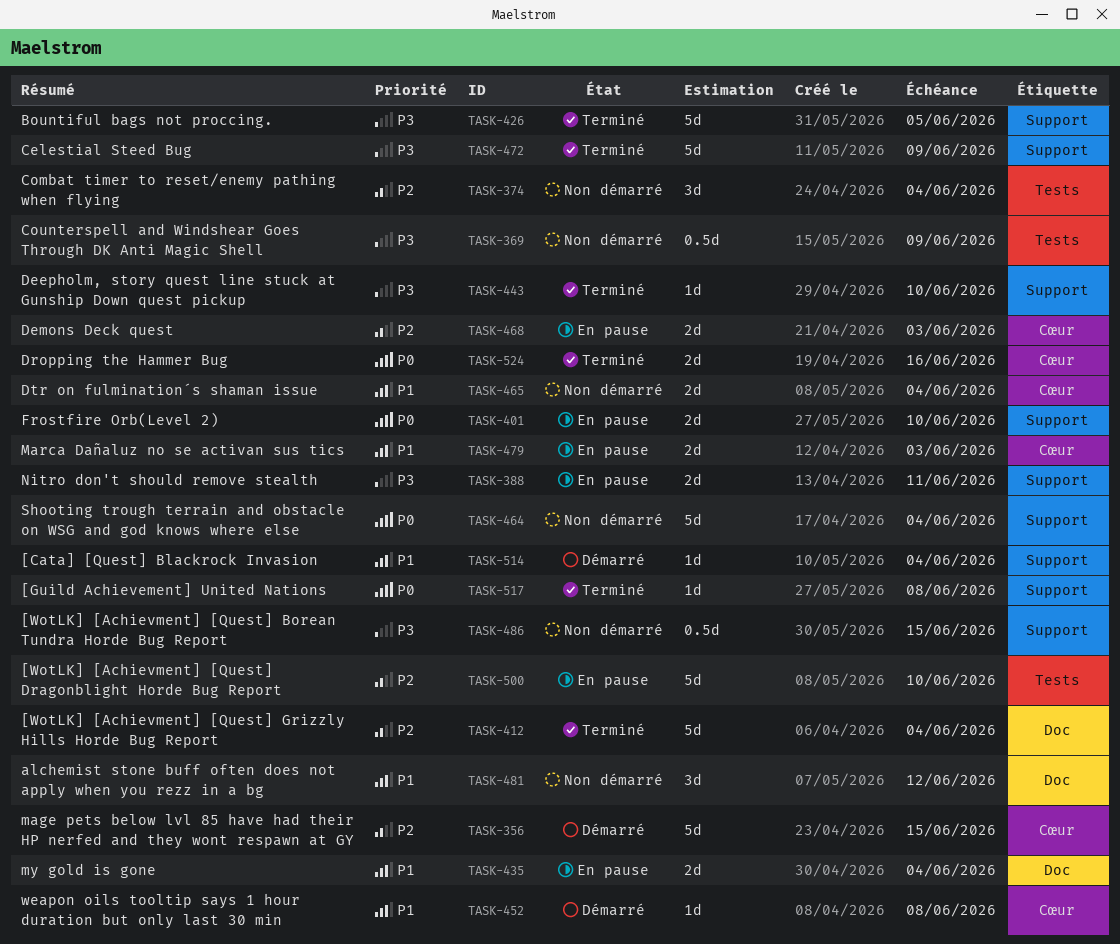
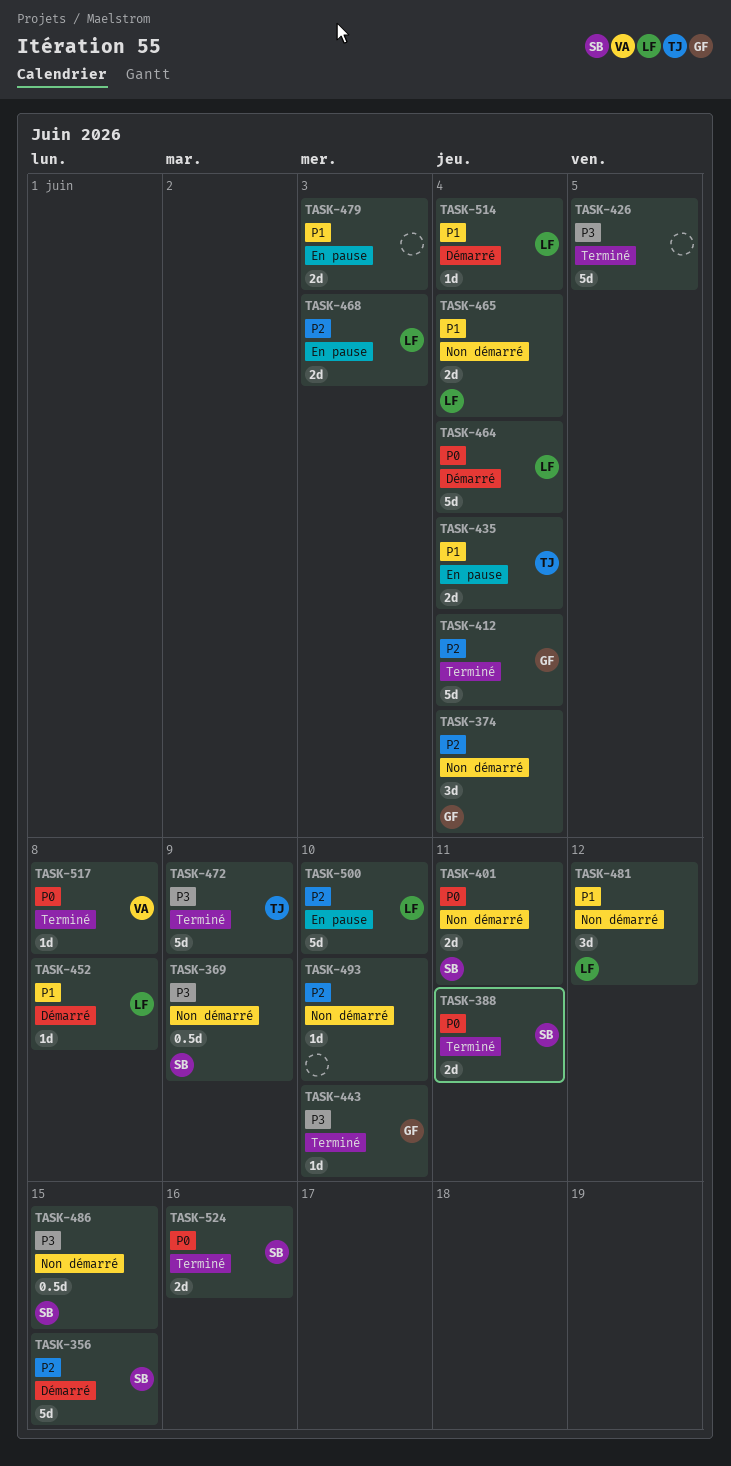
TASK-388, status: En pause -> Terminé
TASK-388, priority: P3 -> P0
TASK-401, status: En pause -> Non démarré
TASK-401, due: Jun 10 -> Jun 11
TASK-464, status: Non démarré -> Démarré
TASK-493: none -> present

